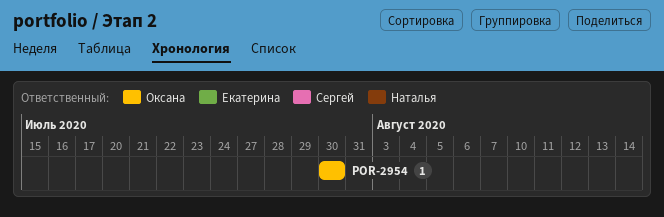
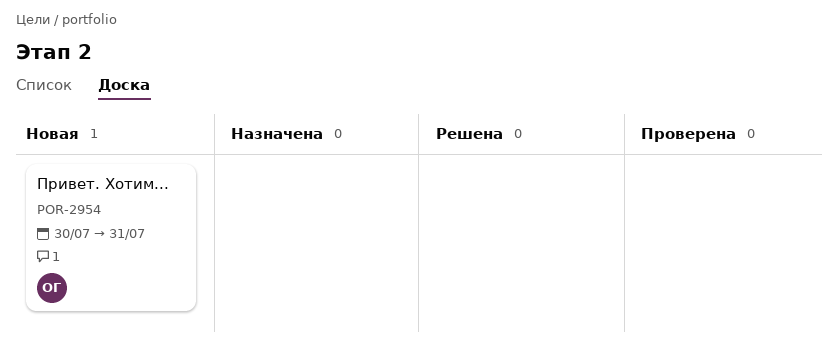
POR-2954, due: Jul 30 -> Jul 31

